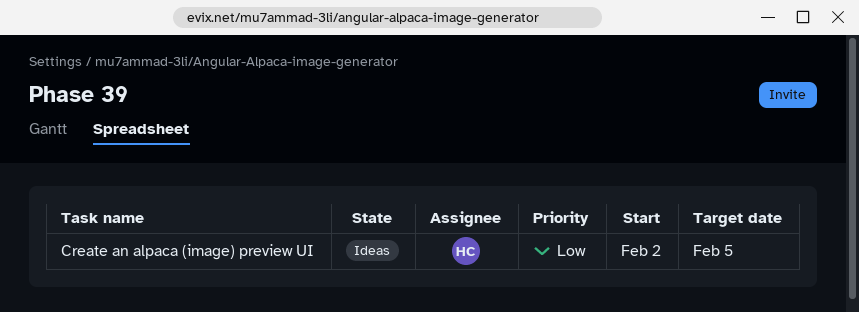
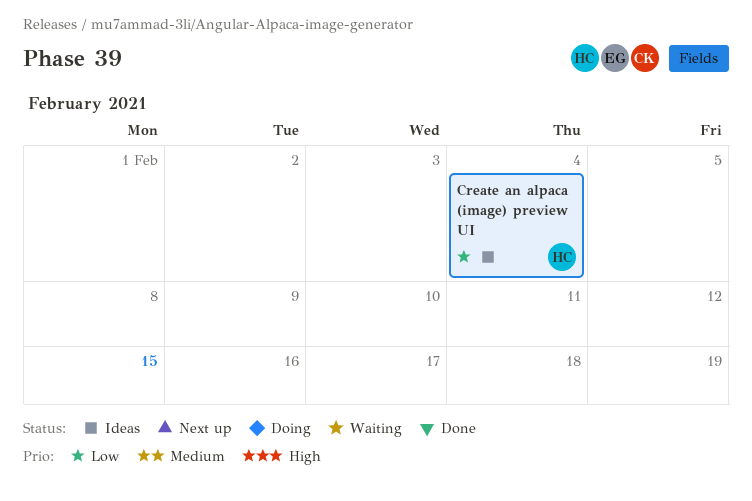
Create an alpaca (image) preview UI, due: Feb 5 -> Feb 4

